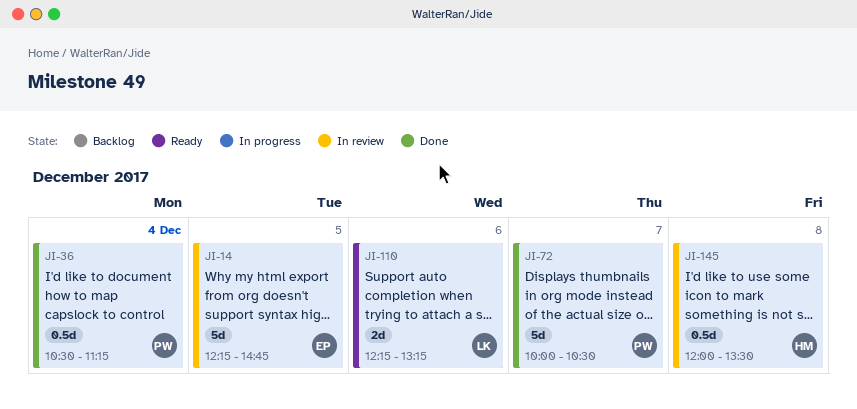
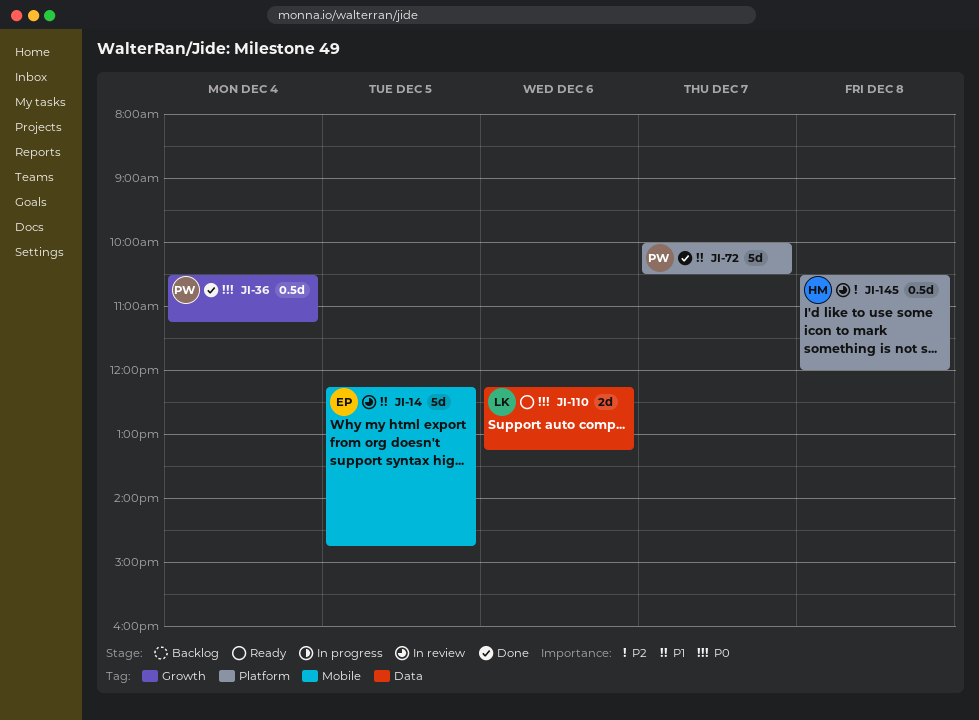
JI-145, begins: 12:00 -> 10:30
JI-145, ends: 13:30 -> 12:00

